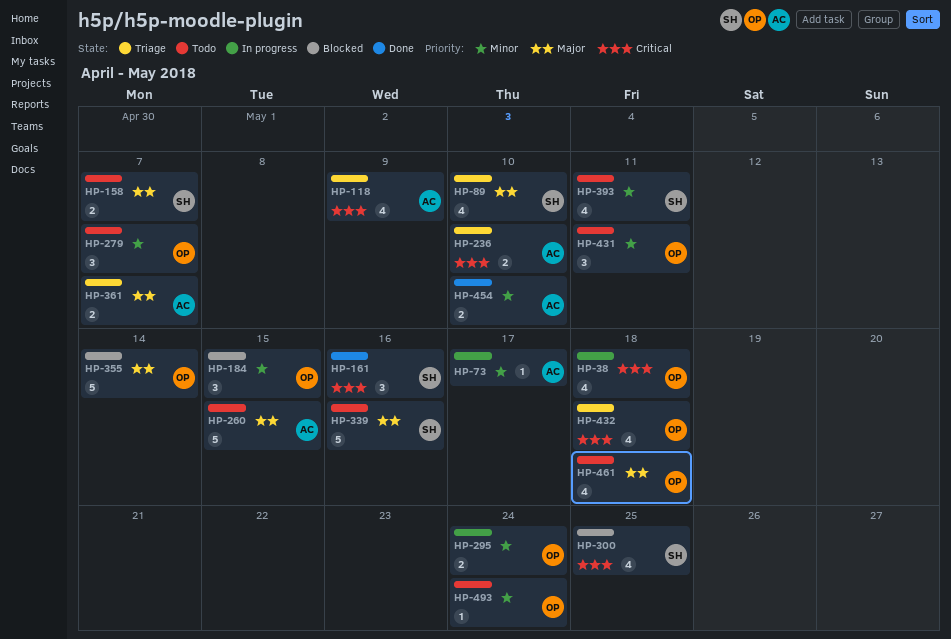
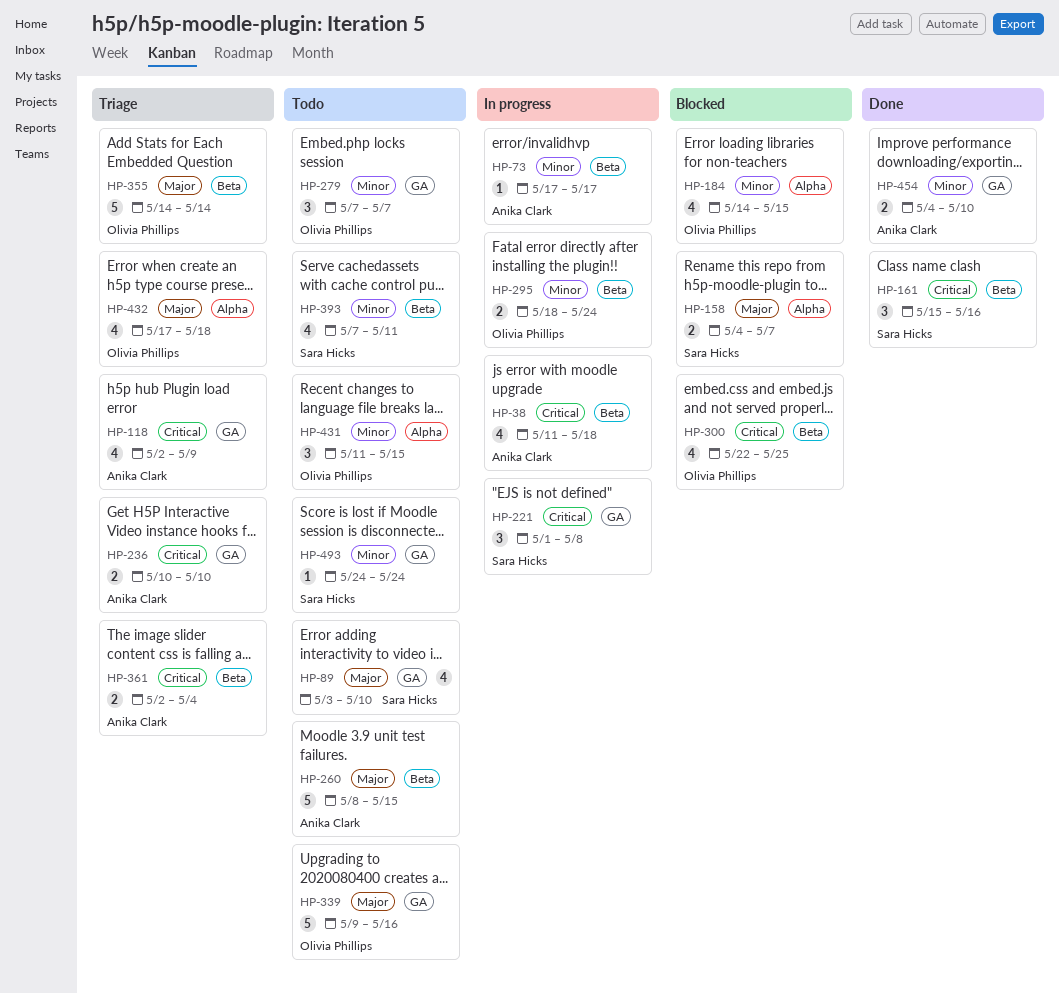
HP-38, owner: Olivia Phillips -> Anika Clark
HP-89, status: Triage -> Todo
HP-158, status: Todo -> Blocked
HP-184, estimate: 3 -> 4
HP-221: none -> present
HP-300, owner: Sara Hicks -> Olivia Phillips
HP-339, owner: Sara Hicks -> Olivia Phillips
HP-355, status: Blocked -> Triage
HP-361, priority: Major -> Critical
HP-361, due: May 7 -> May 4
HP-431, due: May 11 -> May 15
HP-432, priority: Critical -> Major
HP-461: present -> none
HP-493, owner: Olivia Phillips -> Sara Hicks

